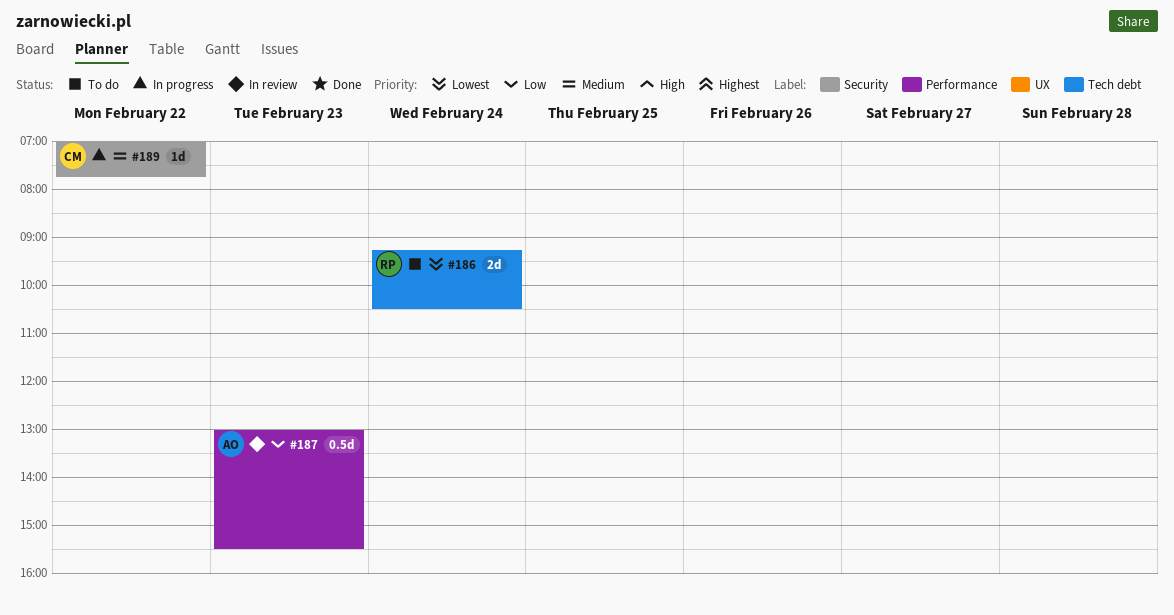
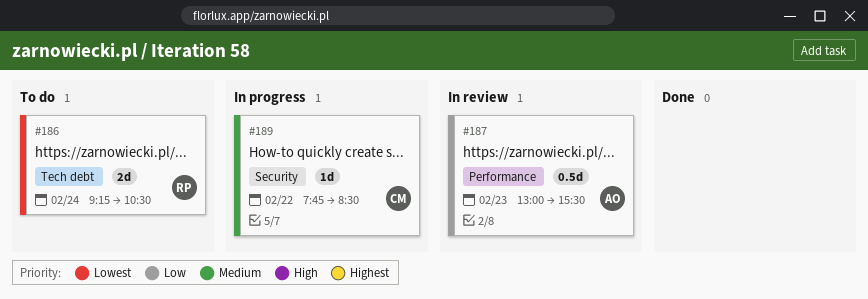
#189, begins: 07:00 -> 07:45
#189, ends: 07:45 -> 08:30

